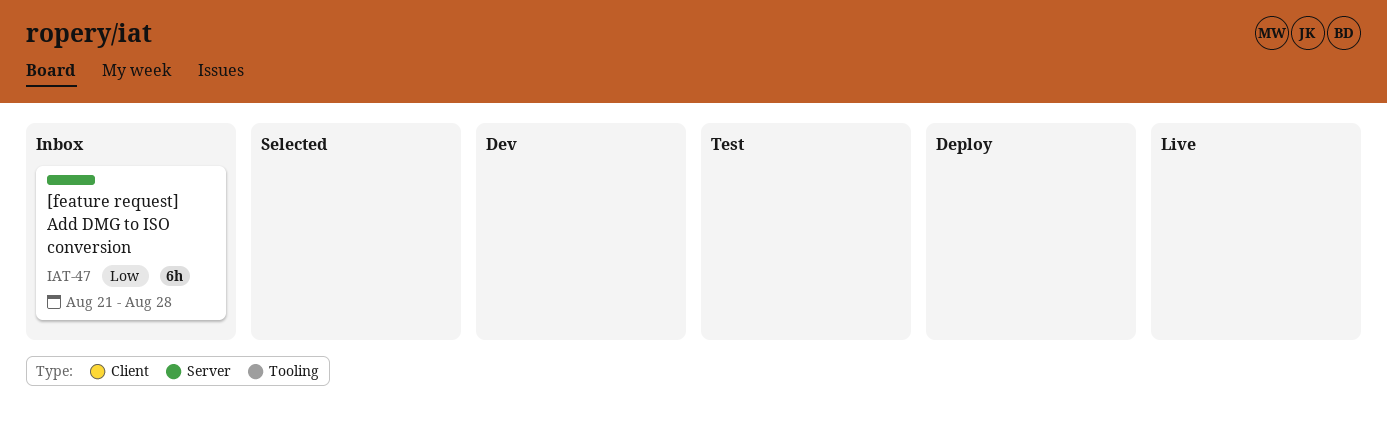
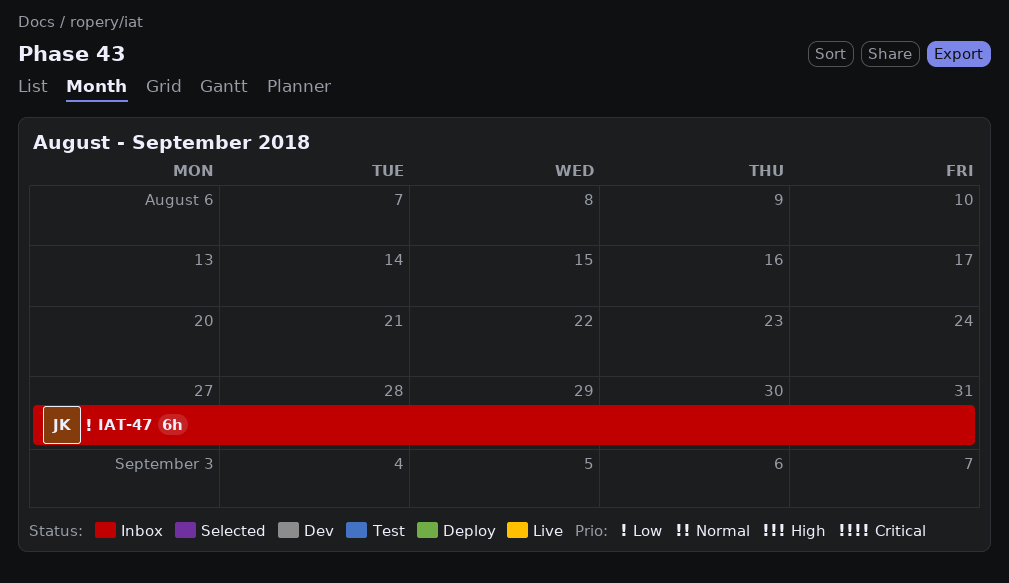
IAT-47, start: Aug 21 -> Aug 27
IAT-47, due: Aug 28 -> Aug 31

